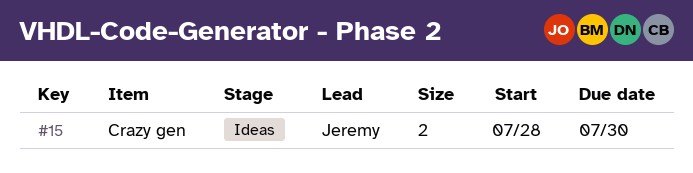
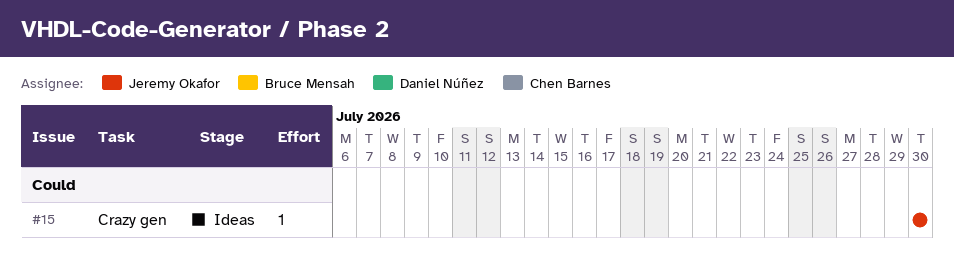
#15, estimate: 2 -> 1
#15, start: Jul 28 -> Jul 30

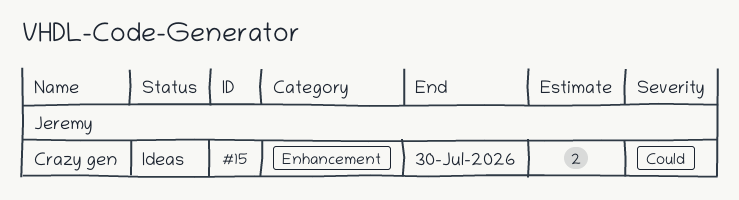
#15, estimate: 1 -> 2

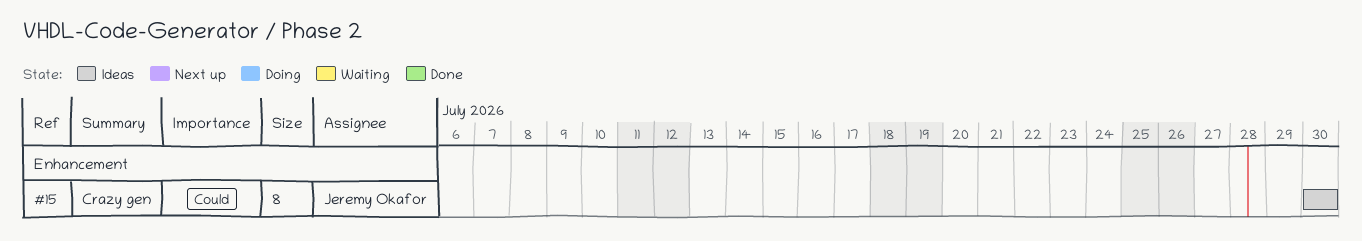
#15, estimate: 2 -> 8

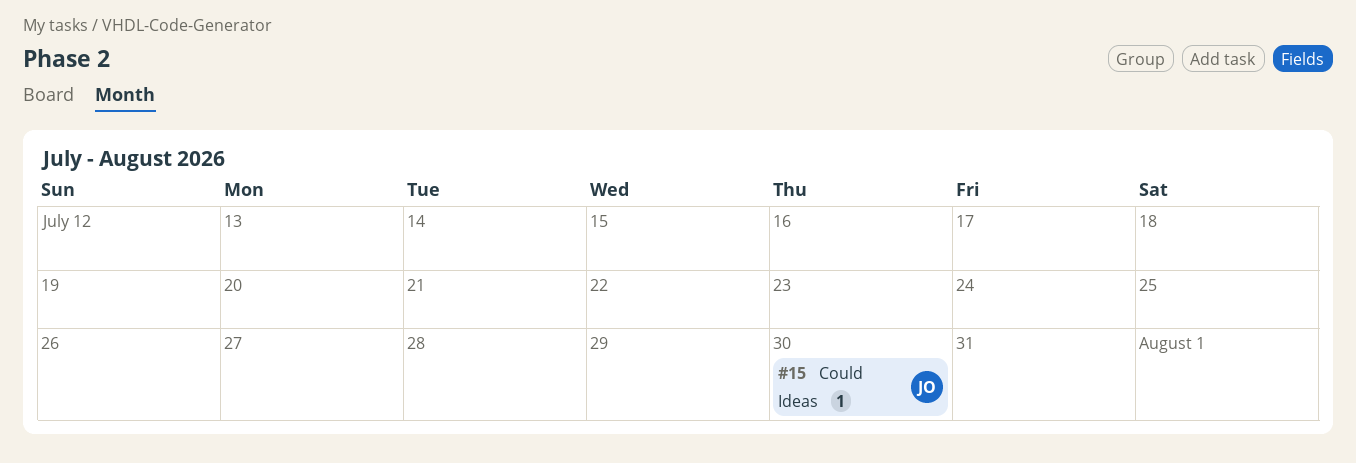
#15, estimate: 8 -> 1

